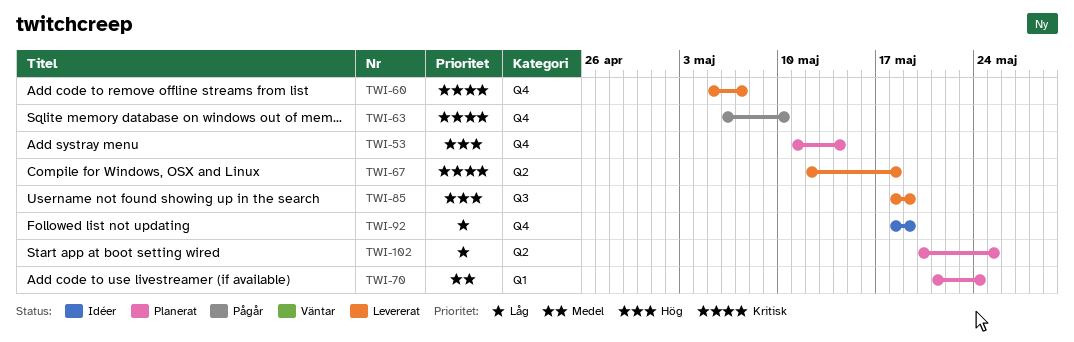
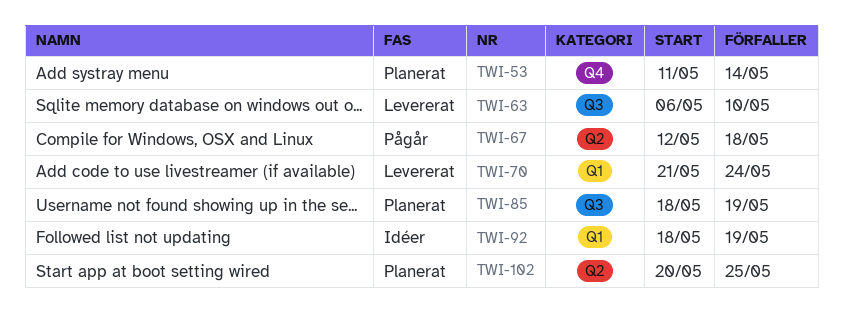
TWI-60: present -> none
TWI-63, status: Pågår -> Levererat
TWI-63, label: Q4 -> Q3
TWI-67, status: Levererat -> Pågår
TWI-70, status: Planerat -> Levererat
TWI-85, status: Levererat -> Planerat
TWI-92, label: Q4 -> Q1

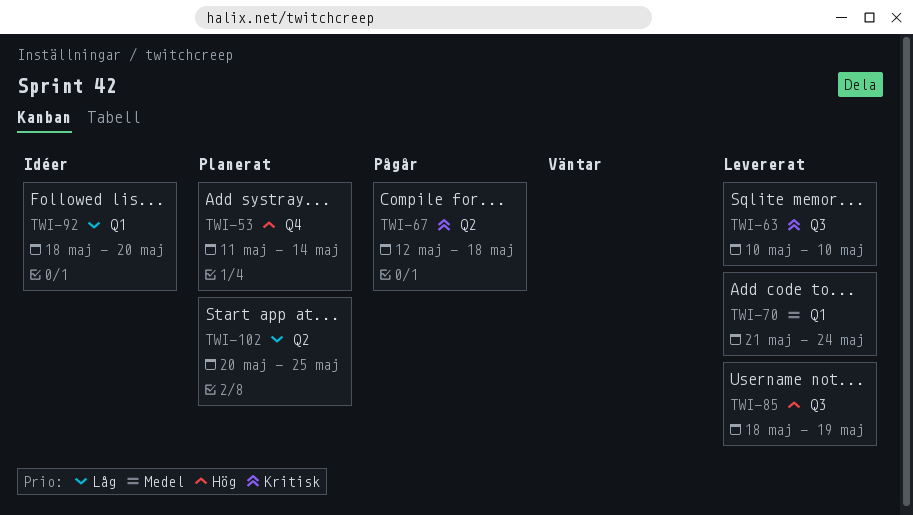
TWI-63, start: May 6 -> May 10
TWI-85, status: Planerat -> Levererat
TWI-92, due: May 19 -> May 20

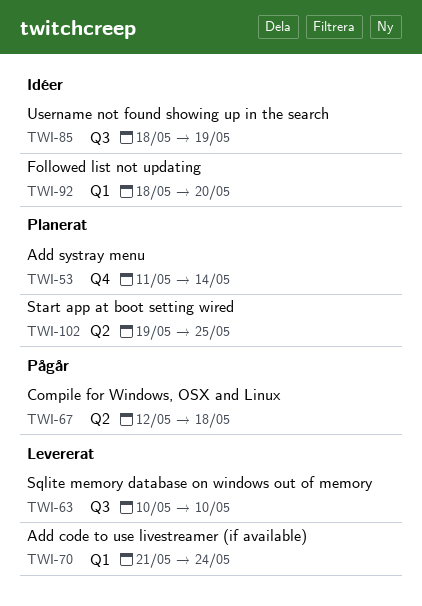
TWI-85, status: Levererat -> Idéer
TWI-102, start: May 20 -> May 19

